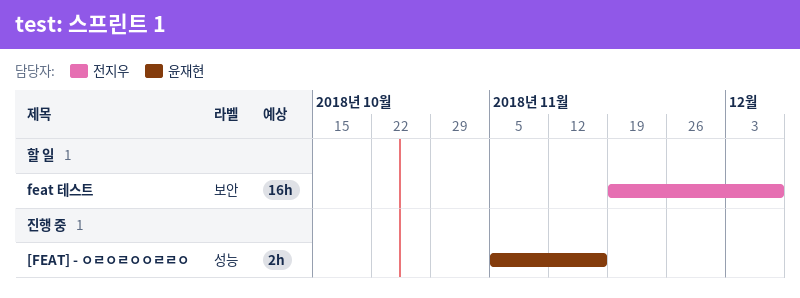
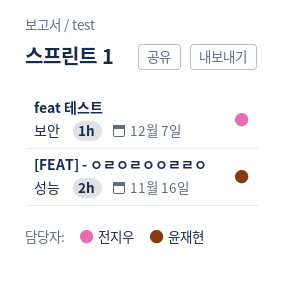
feat 테스트, estimate: 16h -> 1h

